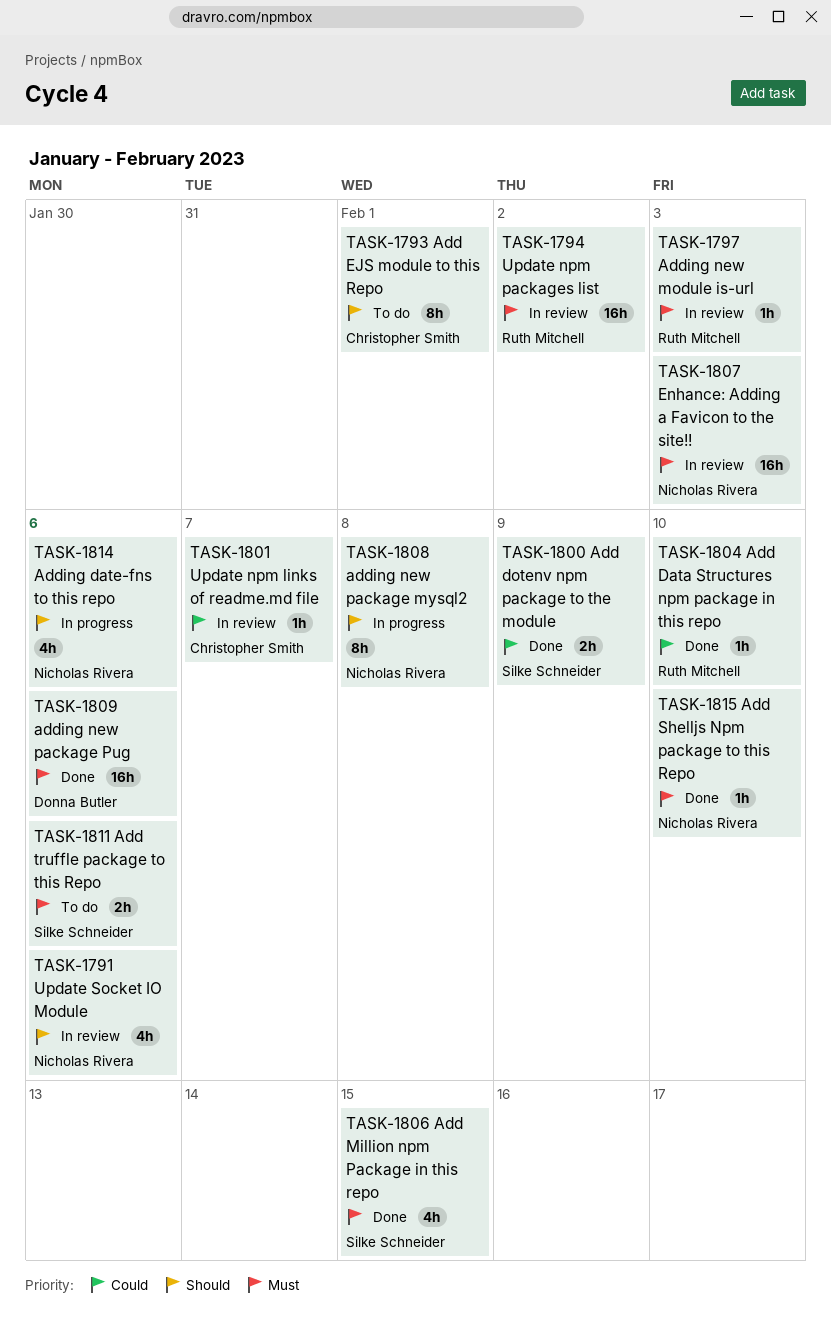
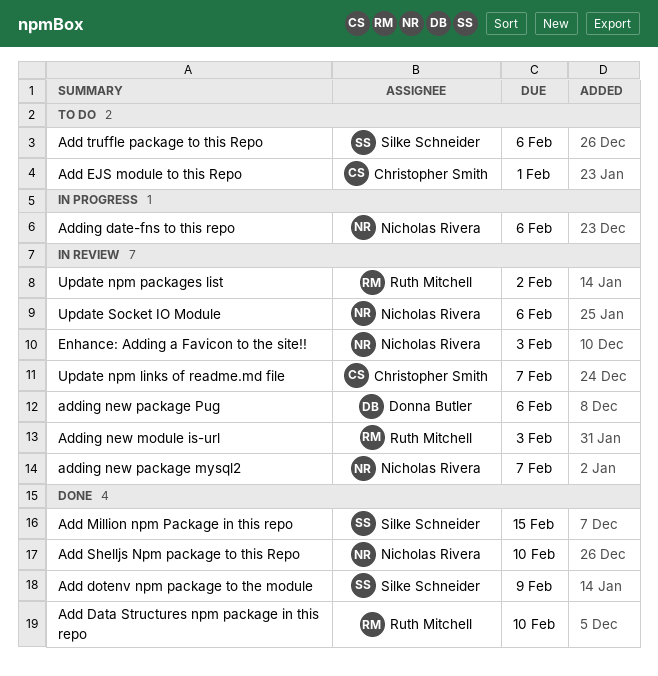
adding new package mysql2, status: In progress -> In review
adding new package mysql2, due: Feb 8 -> Feb 7
adding new package Pug, status: Done -> In review

